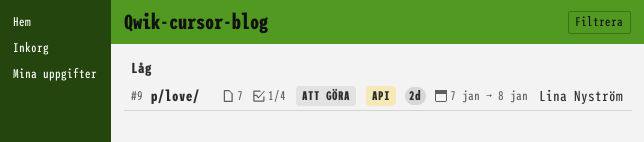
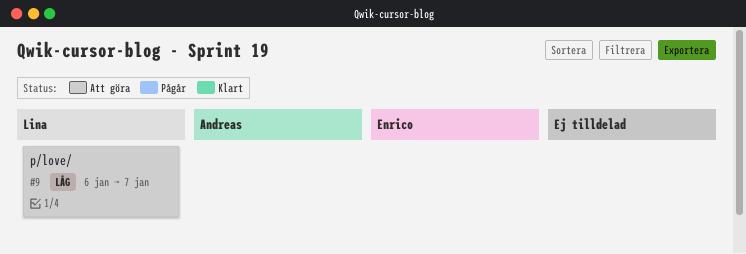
#9, start: Jan 7 -> Jan 6
#9, due: Jan 8 -> Jan 7

